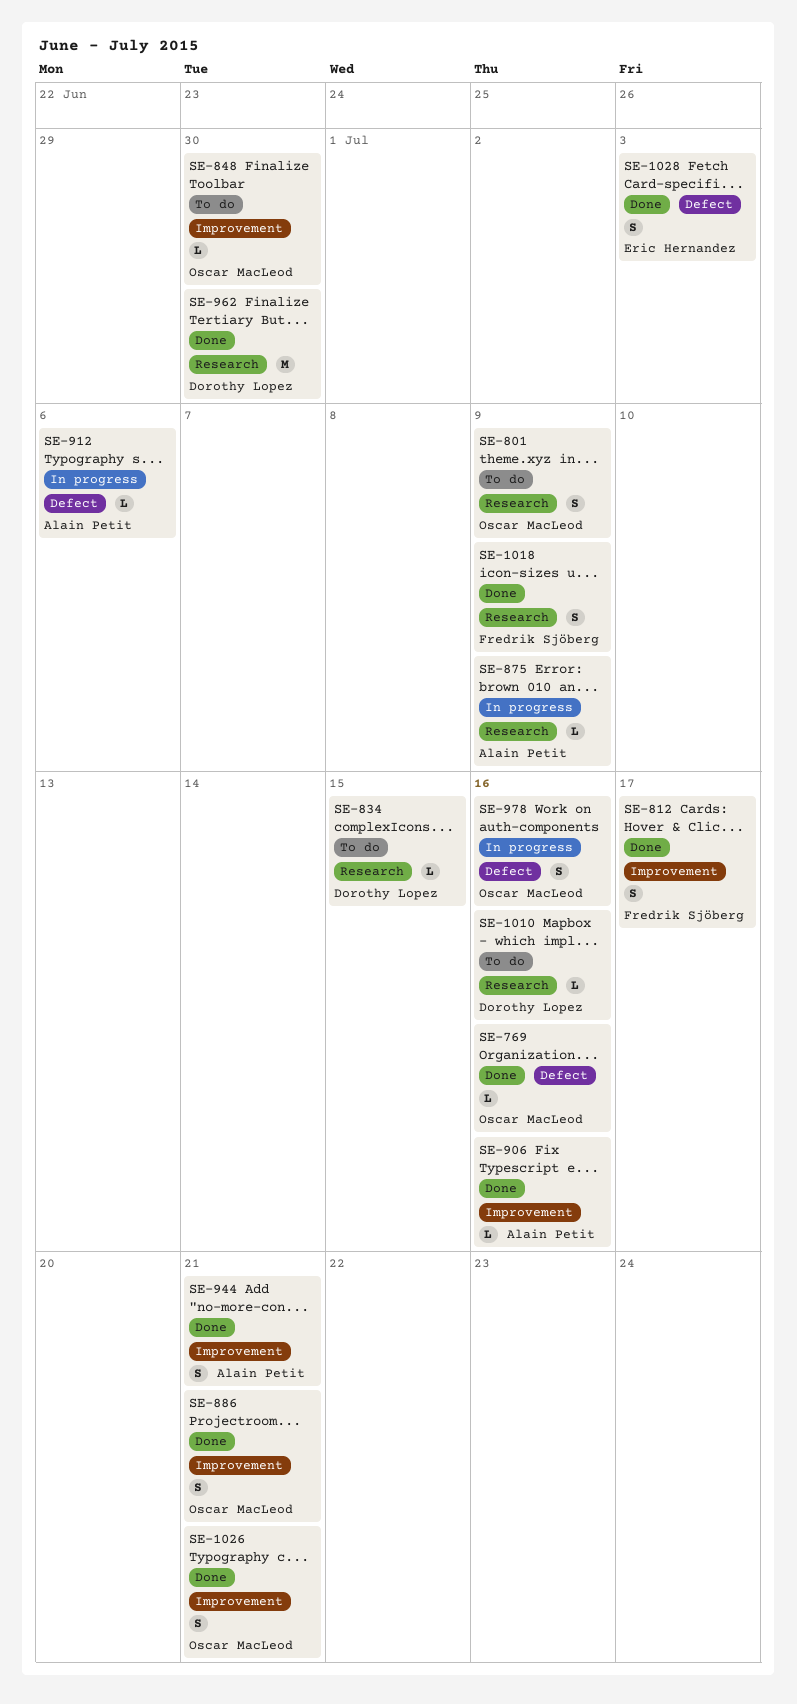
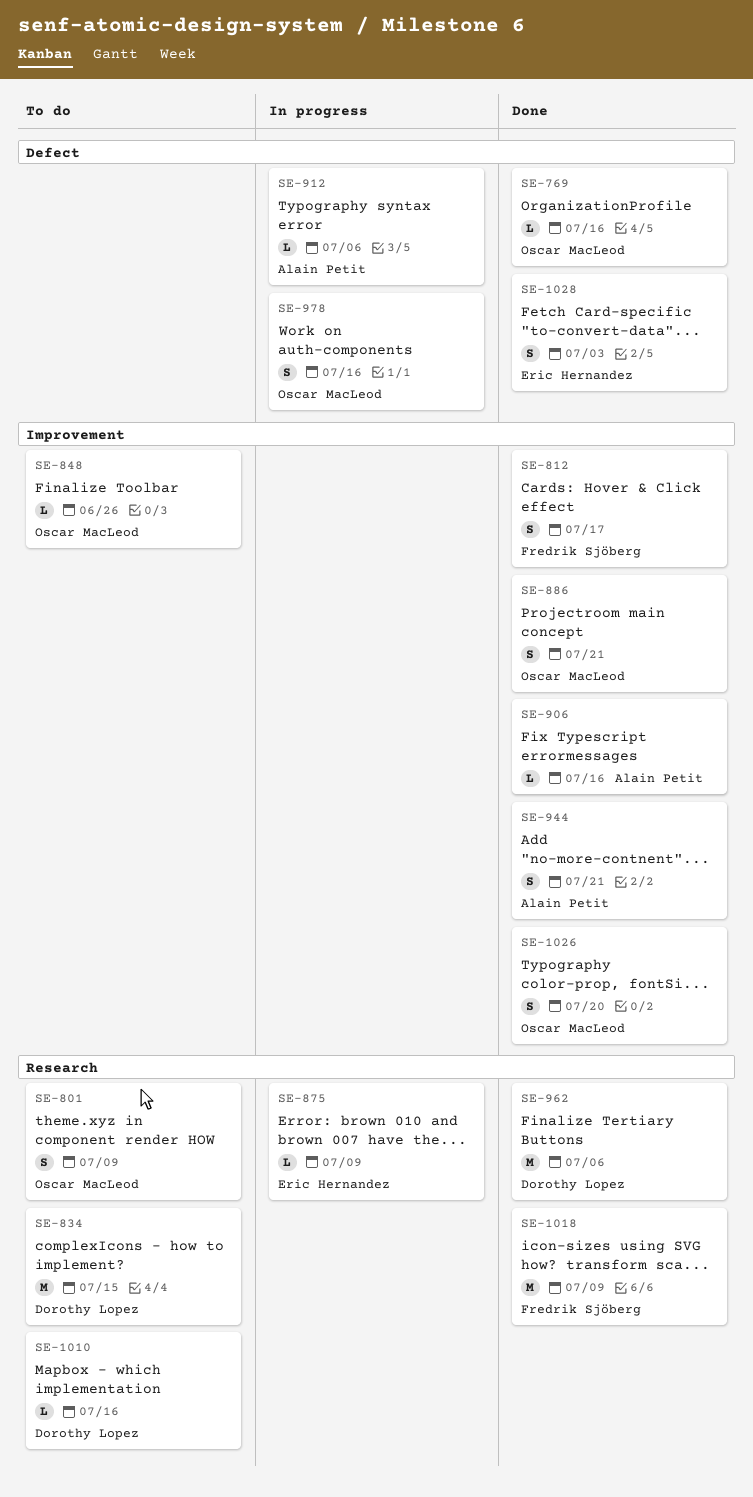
SE-834, estimate: L -> M
SE-848, due: Jun 30 -> Jun 26
SE-875, owner: Alain Petit -> Eric Hernandez
SE-962, due: Jun 30 -> Jul 6
SE-1018, estimate: S -> M
SE-1026, due: Jul 21 -> Jul 20

